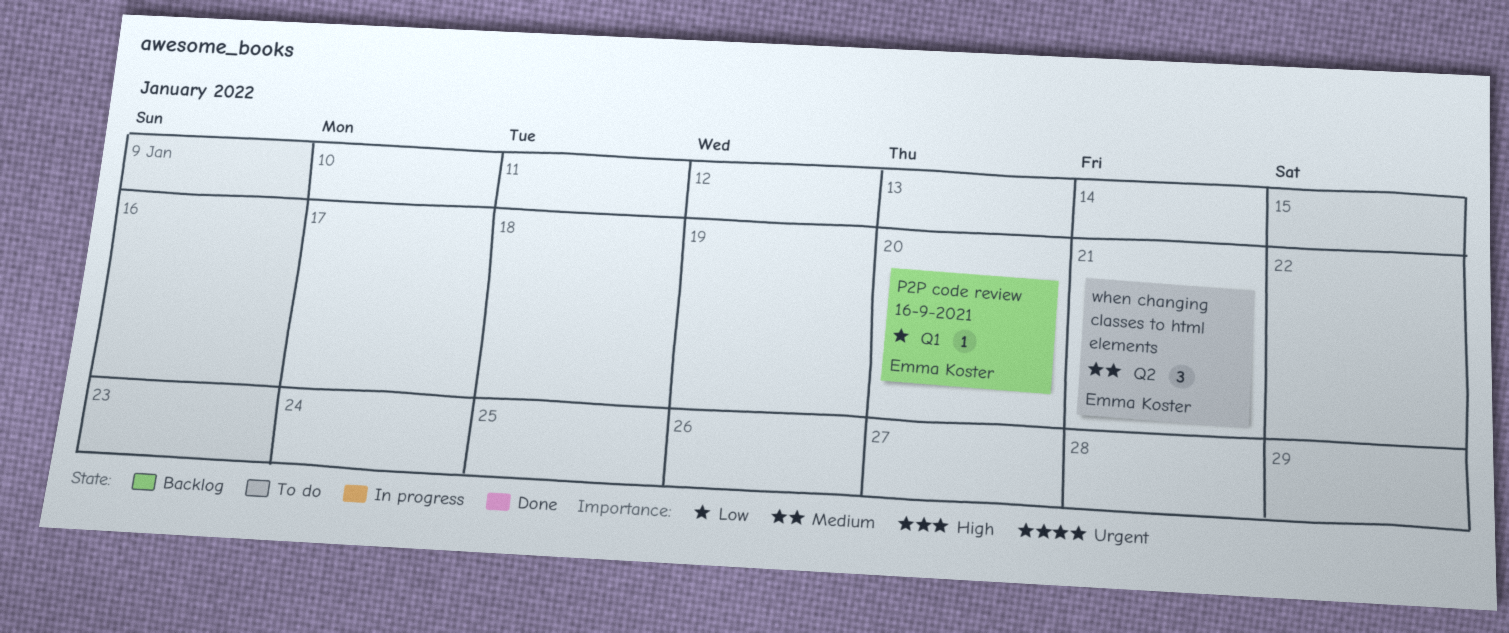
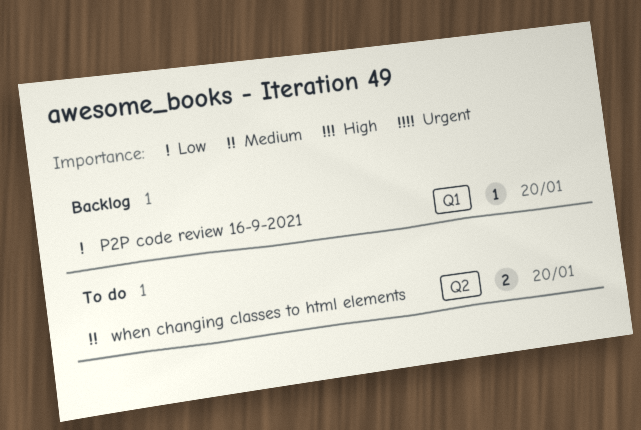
when changing classes to html elements, estimate: 3 -> 2
when changing classes to html elements, due: Jan 21 -> Jan 20

